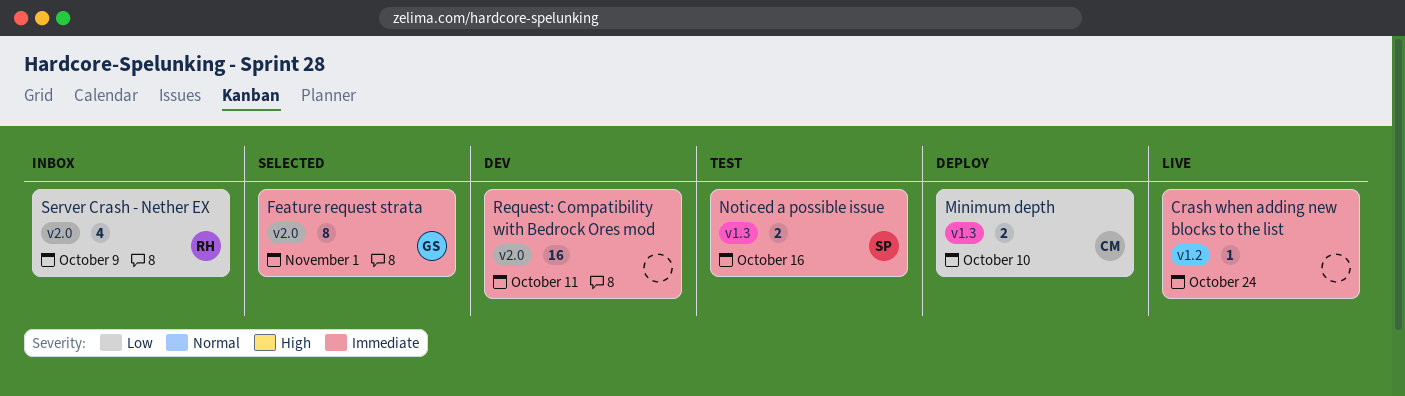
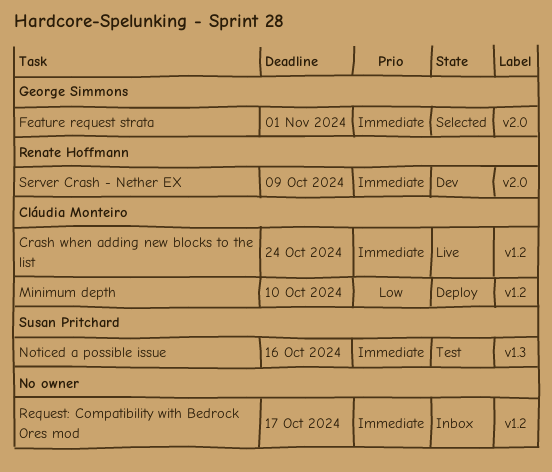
Crash when adding new blocks to the list, owner: none -> Cláudia Monteiro
Minimum depth, label: v1.3 -> v1.2
Request: Compatibility with Bedrock Ores mod, status: Dev -> Inbox
Request: Compatibility with Bedrock Ores mod, label: v2.0 -> v1.2
Request: Compatibility with Bedrock Ores mod, due: Oct 11 -> Oct 17
Server Crash - Nether EX, status: Inbox -> Dev
Server Crash - Nether EX, priority: Low -> Immediate

